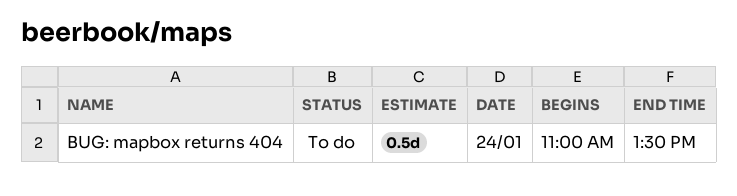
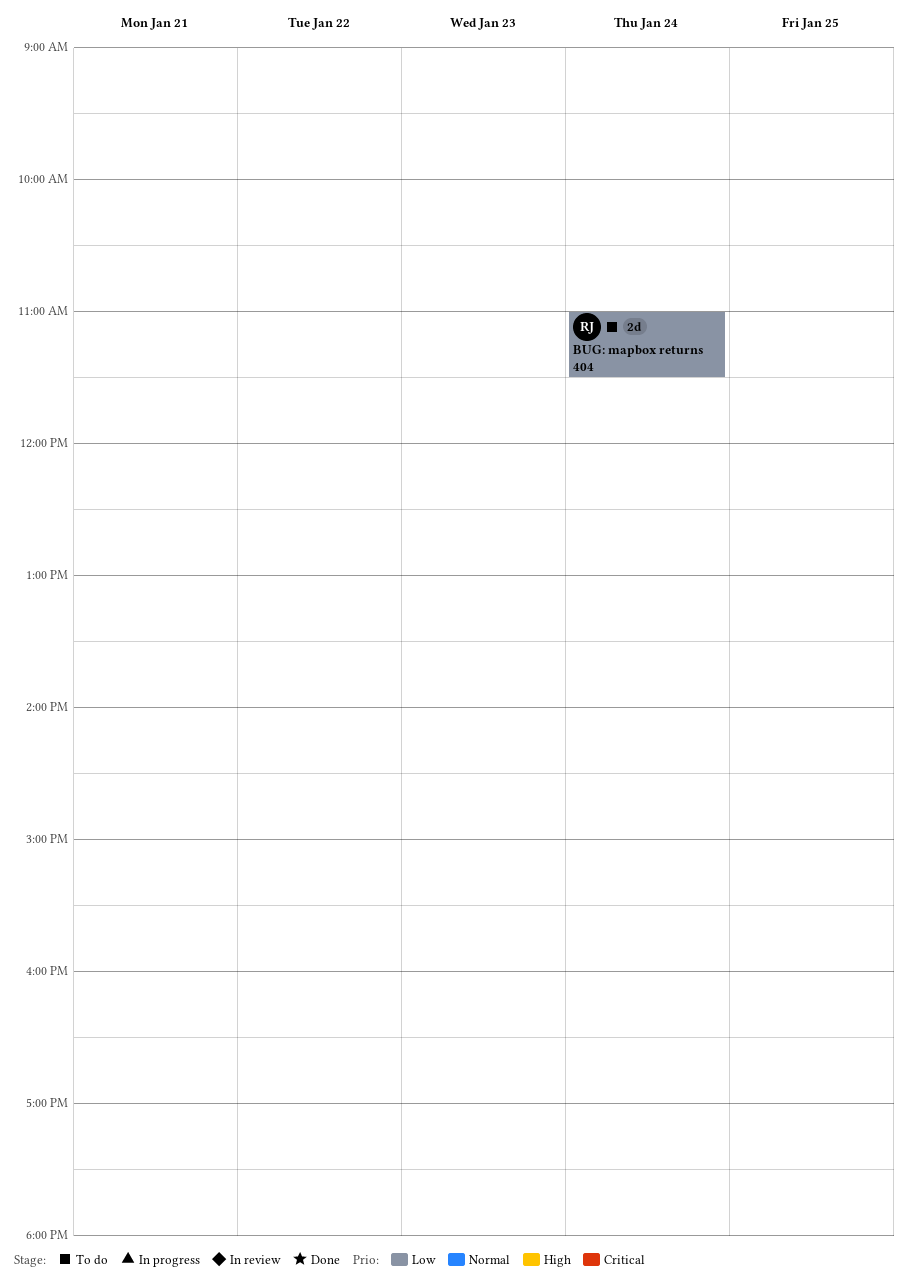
BUG: mapbox returns 404, estimate: 0.5d -> 2d
BUG: mapbox returns 404, ends: 13:30 -> 11:30

